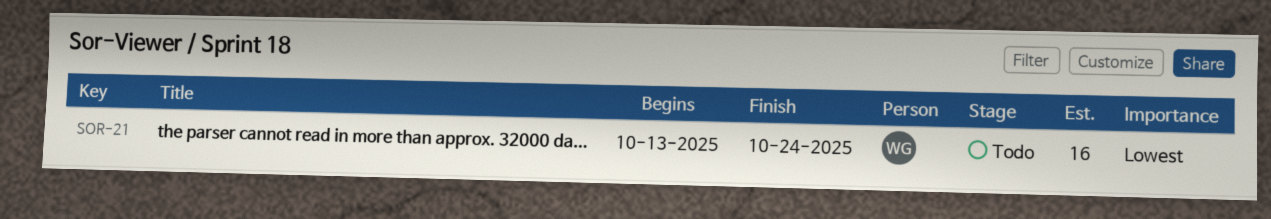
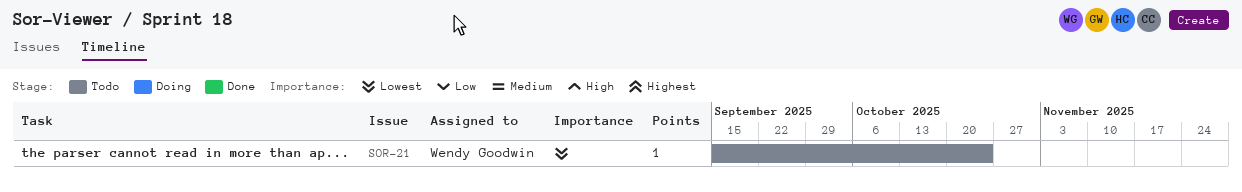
SOR-21, estimate: 16 -> 1
SOR-21, start: Oct 13 -> Sep 15

